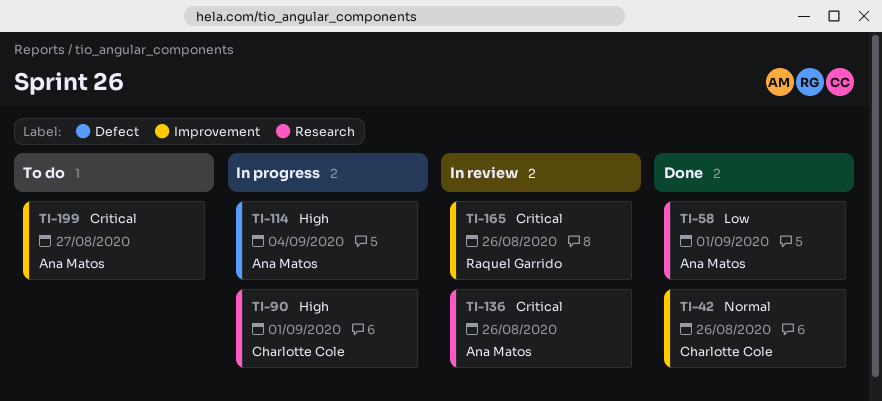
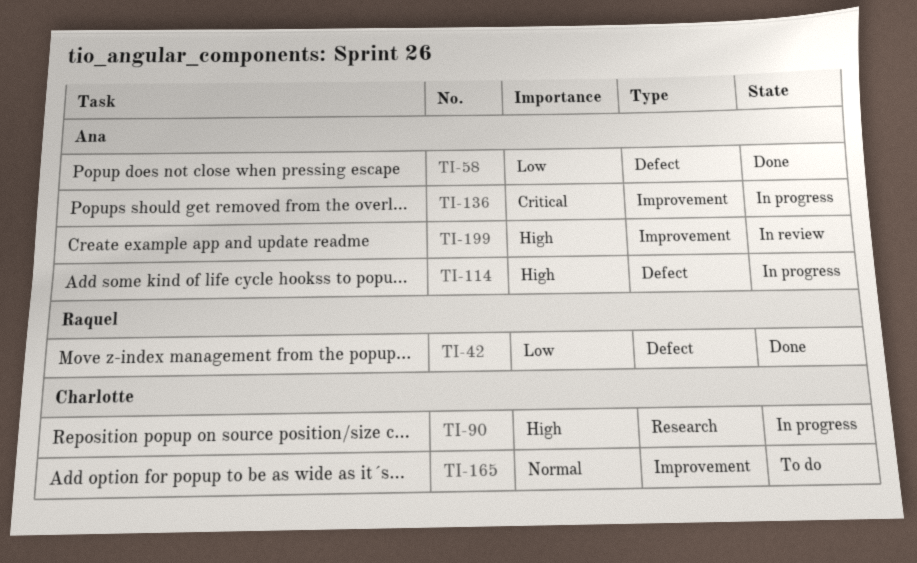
TI-42, owner: Charlotte Cole -> Raquel Garrido
TI-42, priority: Normal -> Low
TI-42, label: Improvement -> Defect
TI-58, label: Research -> Defect
TI-136, status: In review -> In progress
TI-136, label: Research -> Improvement
TI-165, status: In review -> To do
TI-165, owner: Raquel Garrido -> Charlotte Cole
TI-165, priority: Critical -> Normal
TI-199, status: To do -> In review
TI-199, priority: Critical -> High

